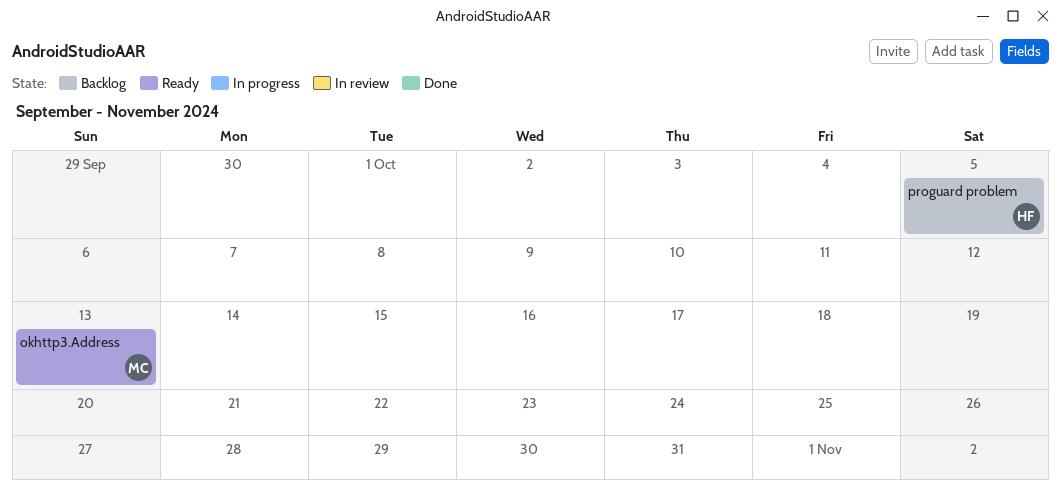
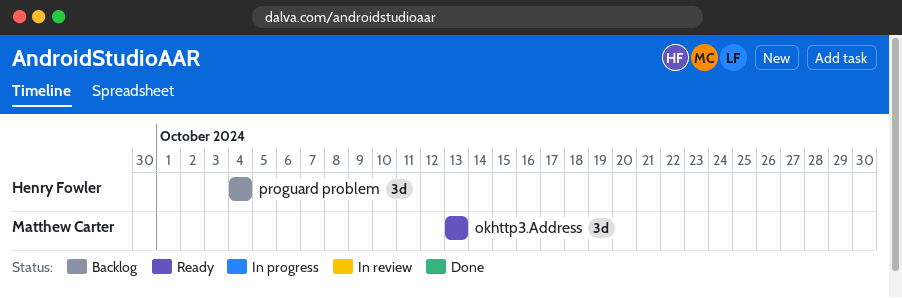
proguard problem, due: Oct 5 -> Oct 4

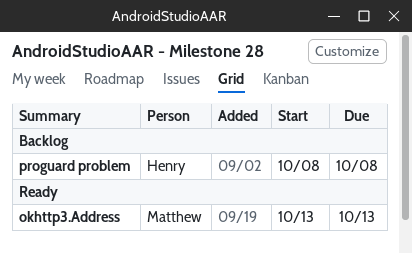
proguard problem, start: Oct 4 -> Oct 8
proguard problem, due: Oct 4 -> Oct 8

